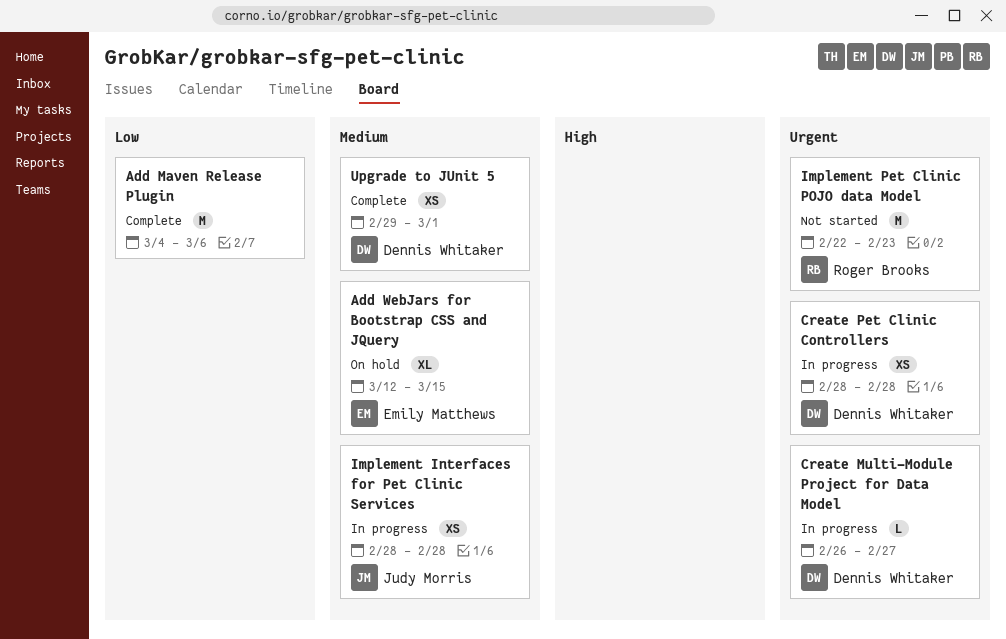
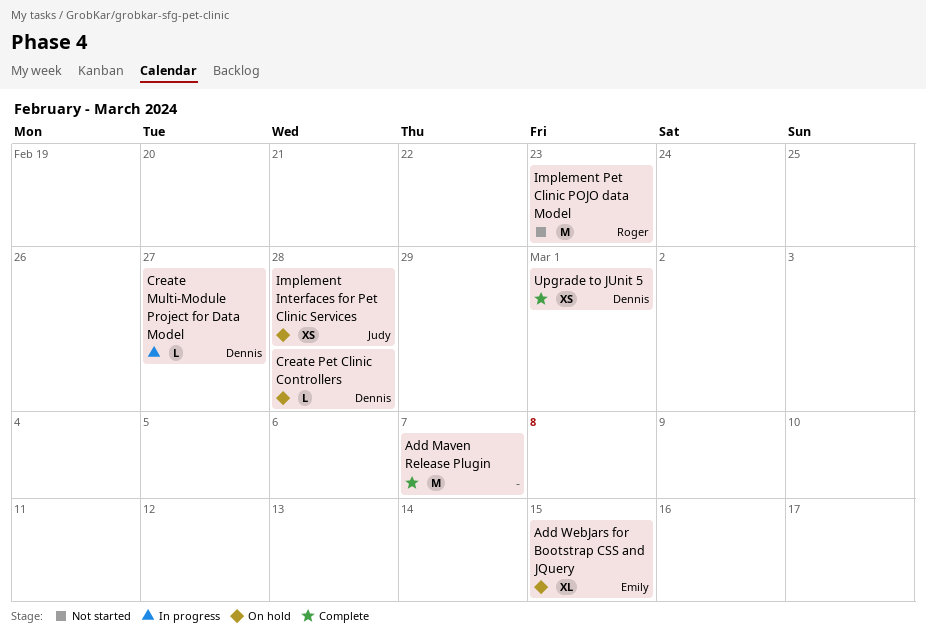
Add Maven Release Plugin, due: Mar 6 -> Mar 7
Create Pet Clinic Controllers, status: In progress -> On hold
Create Pet Clinic Controllers, estimate: XS -> L
Implement Interfaces for Pet Clinic Services, status: In progress -> On hold

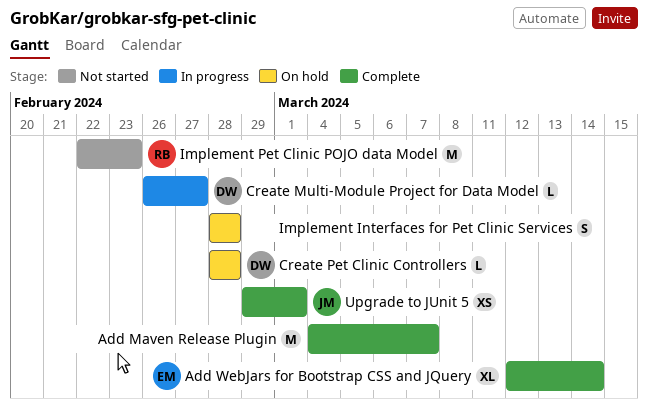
Add WebJars for Bootstrap CSS and JQuery, status: On hold -> Complete
Add WebJars for Bootstrap CSS and JQuery, due: Mar 15 -> Mar 14
Implement Interfaces for Pet Clinic Services, owner: Judy -> none
Implement Interfaces for Pet Clinic Services, estimate: XS -> S
Upgrade to JUnit 5, owner: Dennis -> Judy

